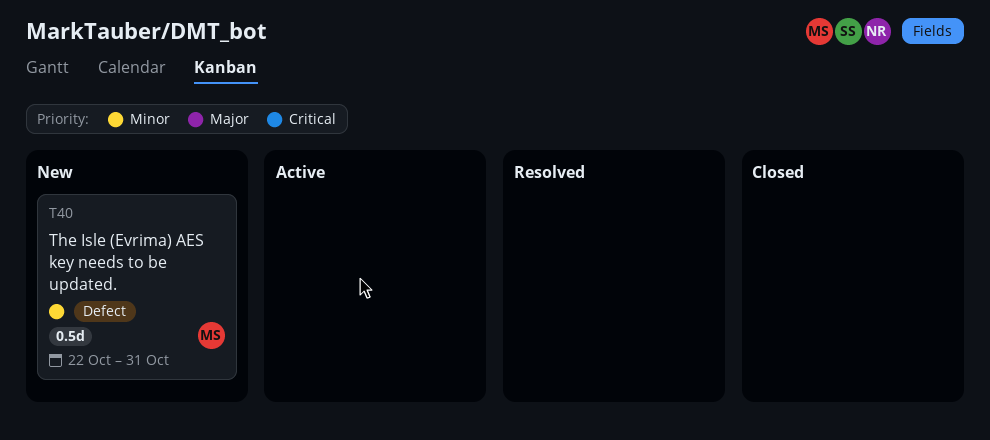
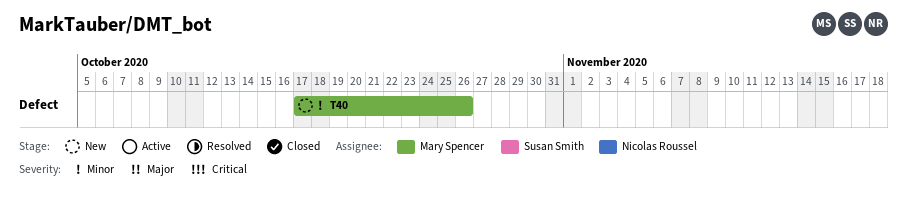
T40, start: Oct 22 -> Oct 17
T40, due: Oct 31 -> Oct 26

